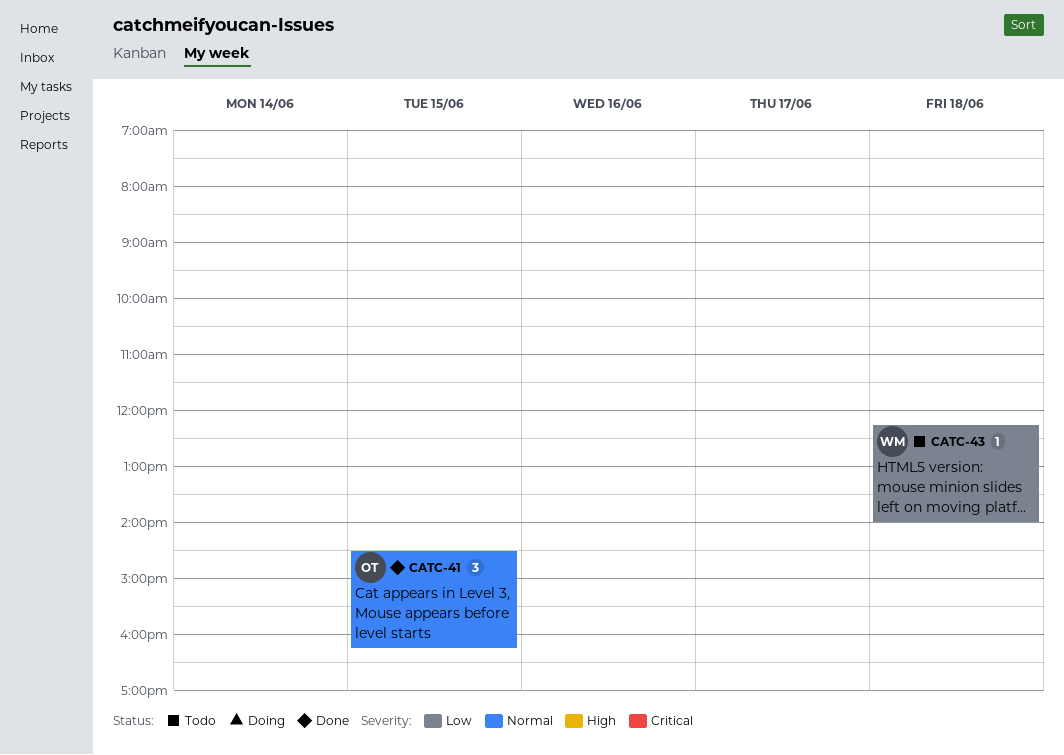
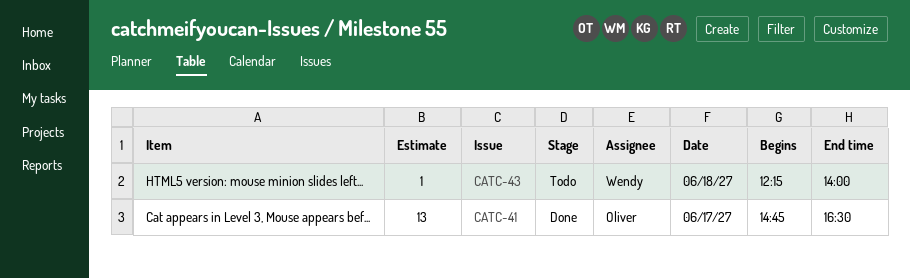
CATC-41, estimate: 3 -> 13
CATC-41, day: Jun 15 -> Jun 17
CATC-41, begins: 14:30 -> 14:45
CATC-41, ends: 16:15 -> 16:30

